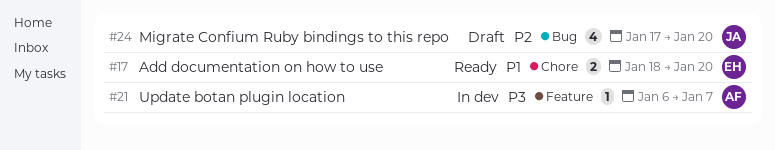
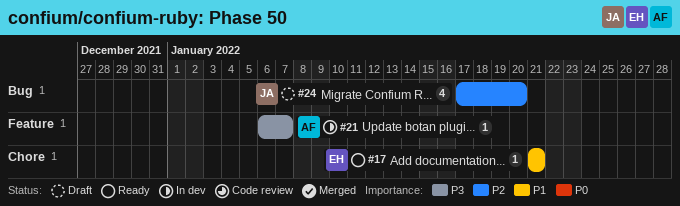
#17, estimate: 2 -> 1
#17, start: Jan 18 -> Jan 21
#17, due: Jan 20 -> Jan 21

